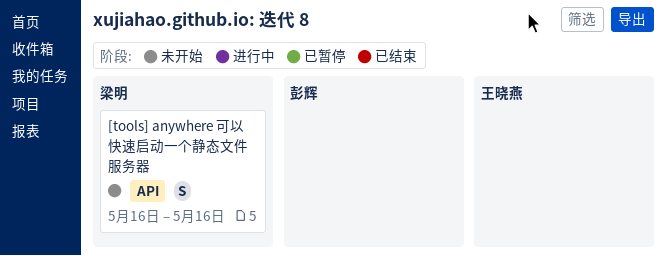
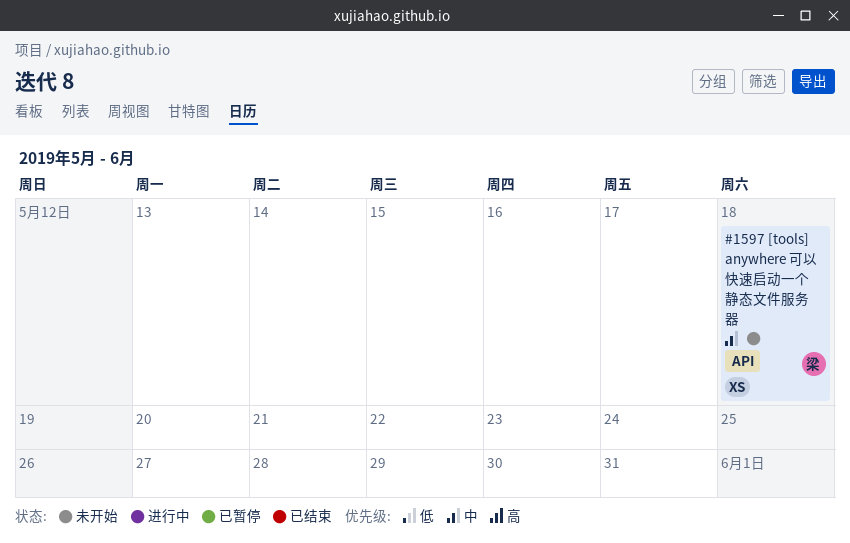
[tools] anywhere 可以快速启动一个静态文件服务器, estimate: S -> XS
[tools] anywhere 可以快速启动一个静态文件服务器, due: May 16 -> May 18

